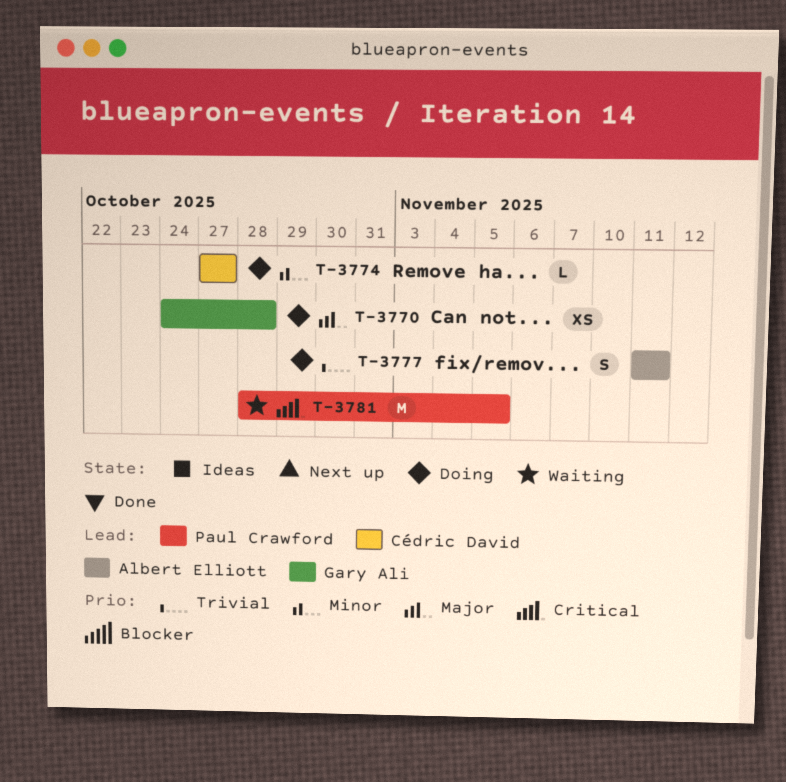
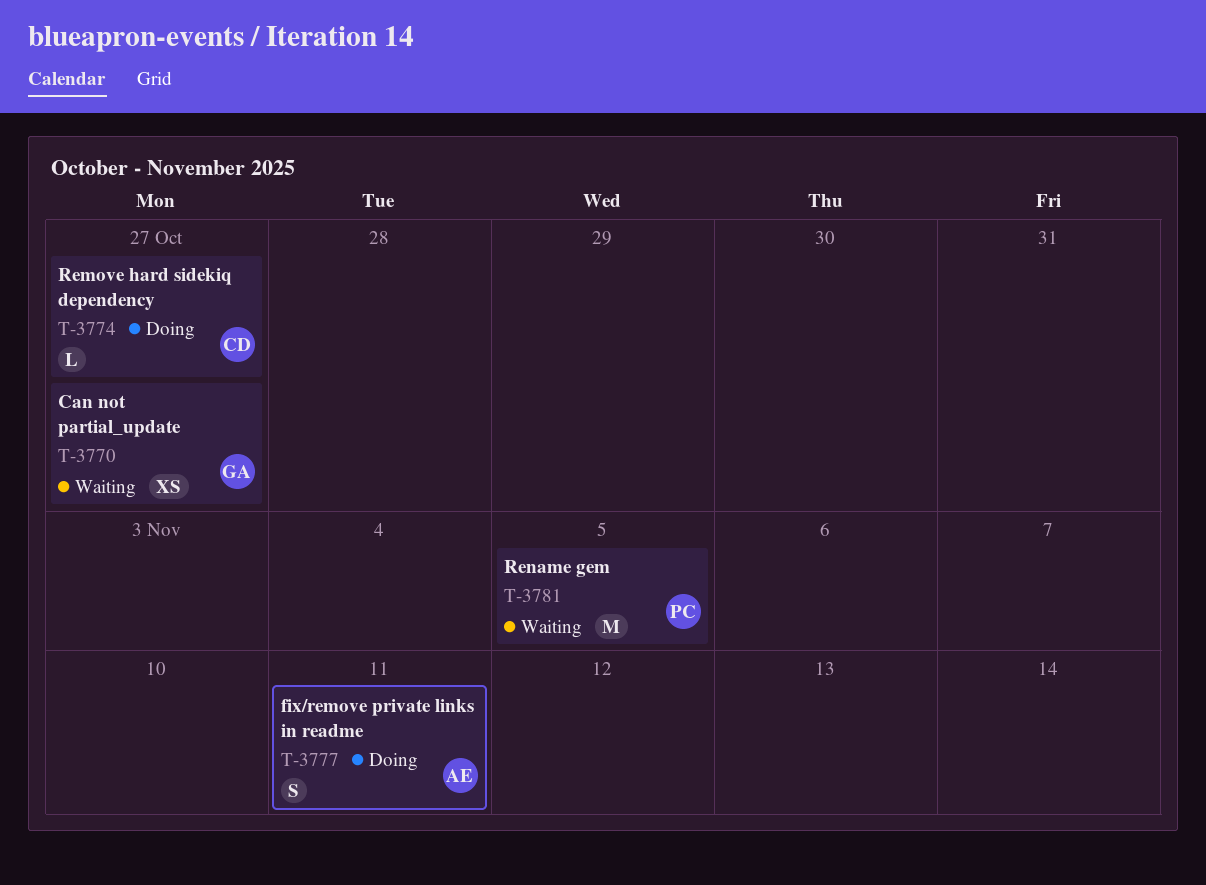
T-3770, status: Doing -> Waiting
T-3770, due: Oct 28 -> Oct 27

